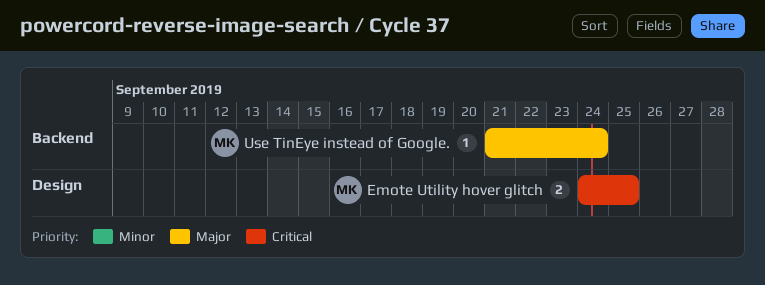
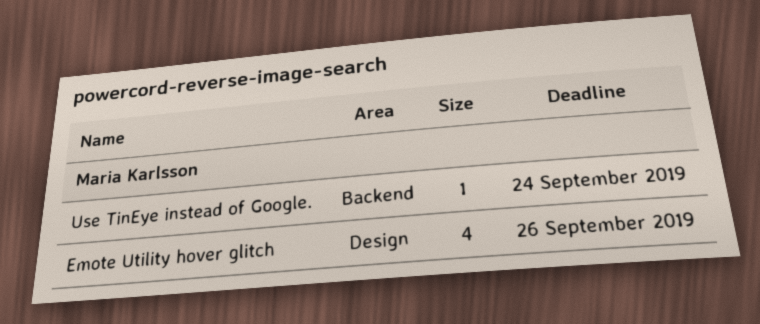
Emote Utility hover glitch, estimate: 2 -> 4
Emote Utility hover glitch, due: Sep 25 -> Sep 26

